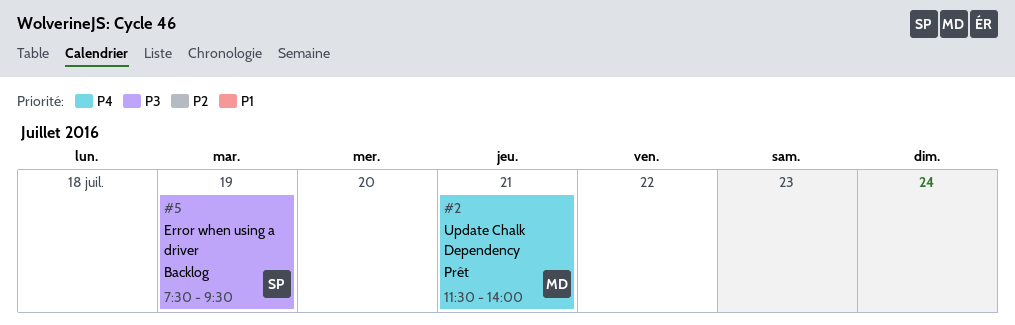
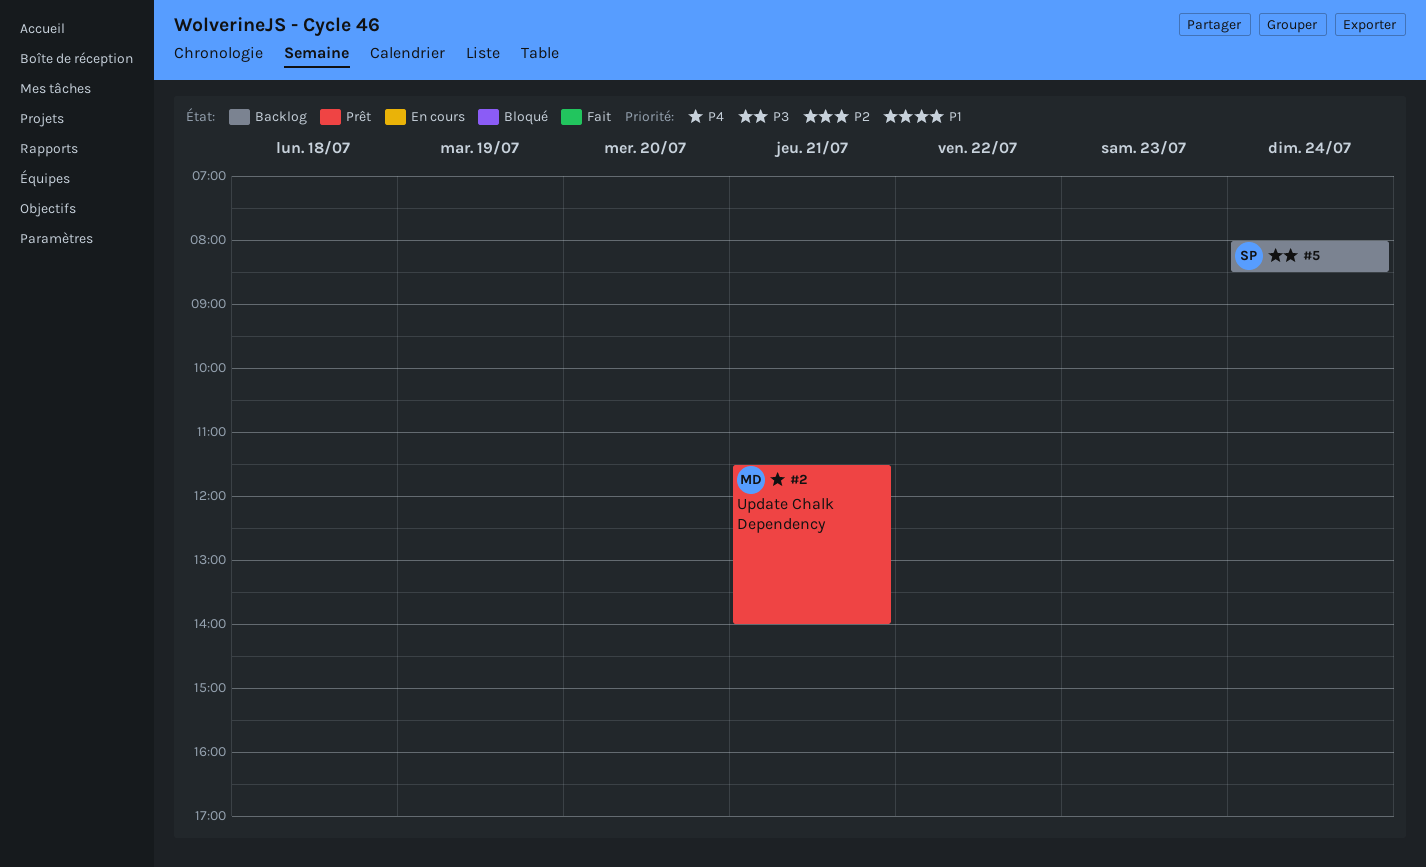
#5, day: Jul 19 -> Jul 24
#5, begins: 07:30 -> 08:00
#5, ends: 09:30 -> 08:30

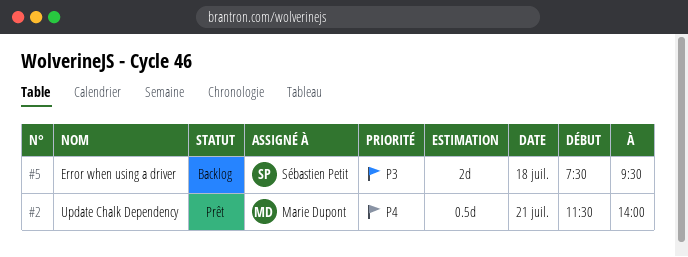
#5, day: Jul 24 -> Jul 18
#5, begins: 08:00 -> 07:30
#5, ends: 08:30 -> 09:30

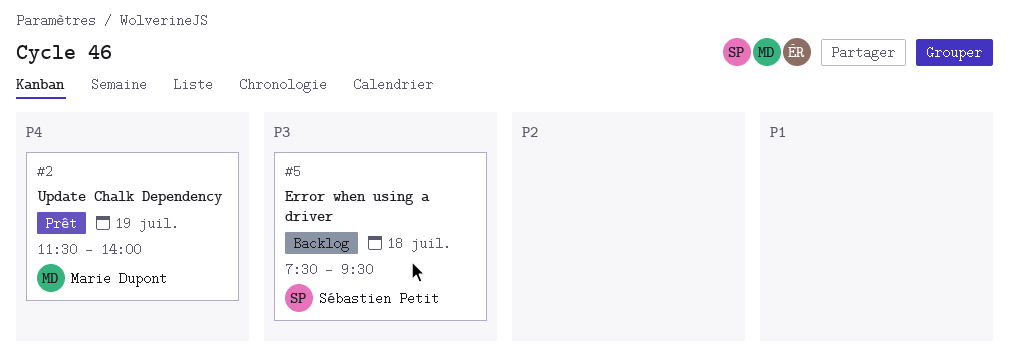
#2, day: Jul 21 -> Jul 19

